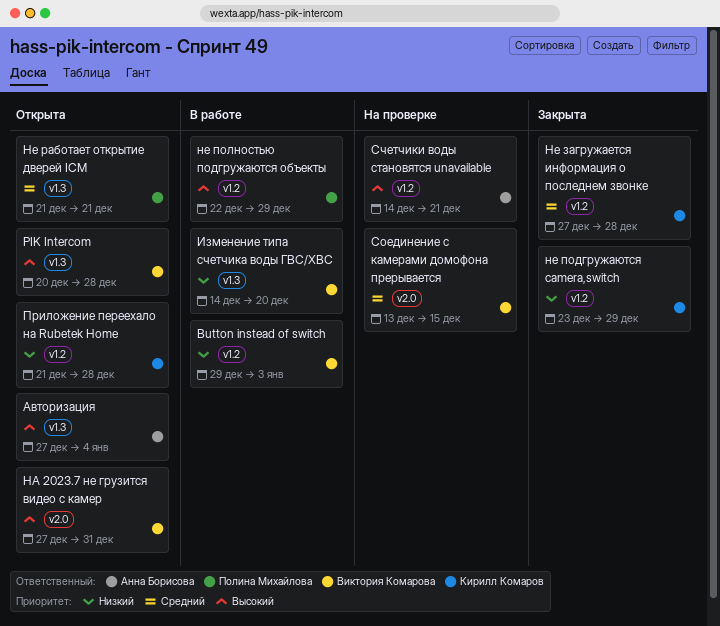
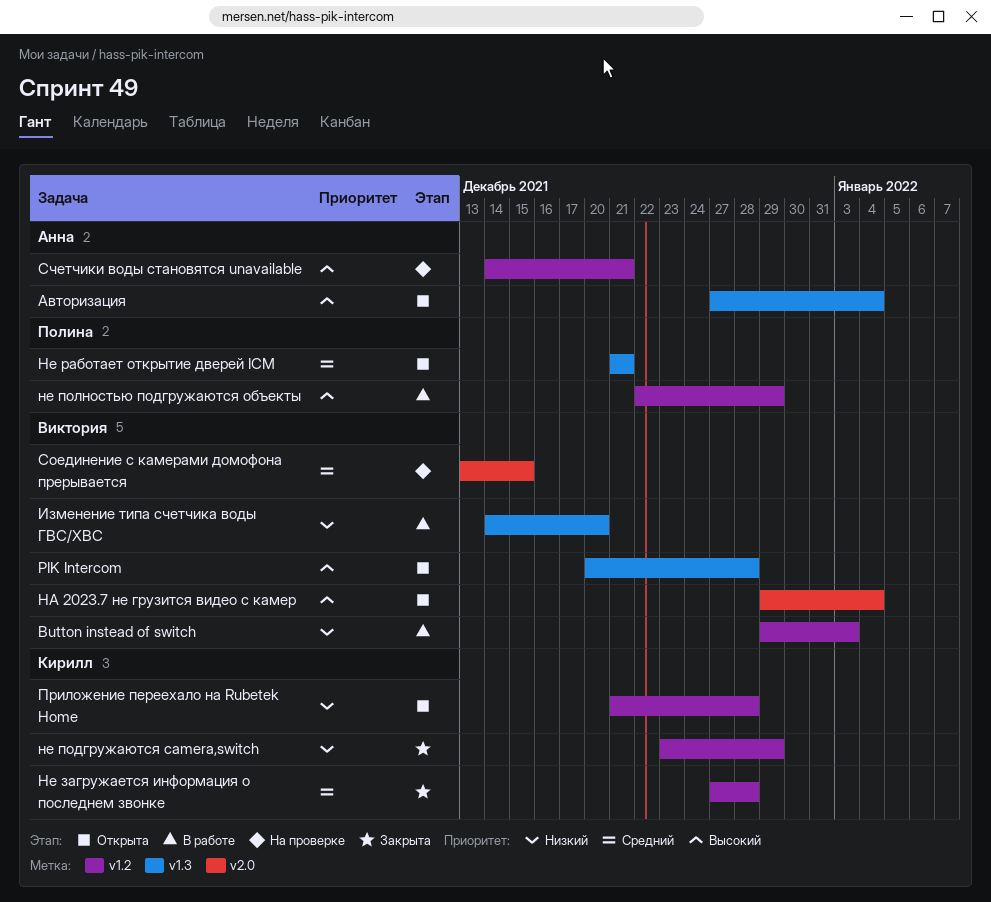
HA 2023.7 не грузится видео с камер, start: Dec 27 -> Dec 29
HA 2023.7 не грузится видео с камер, due: Dec 31 -> Jan 4

